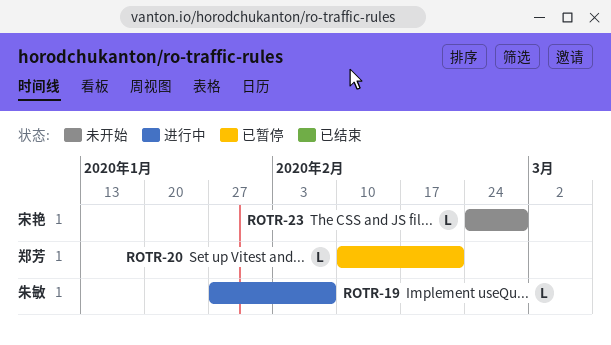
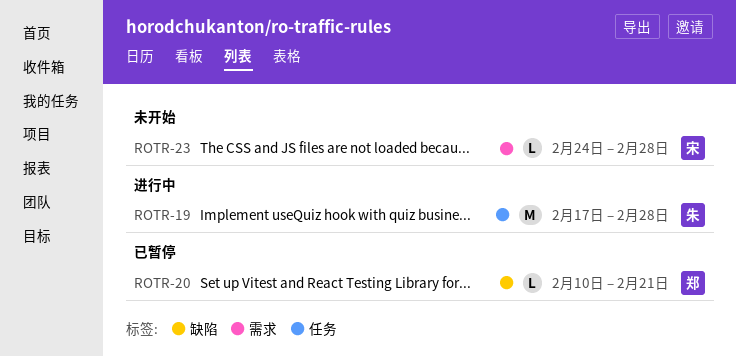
ROTR-19, estimate: L -> M
ROTR-19, start: Jan 27 -> Feb 17
ROTR-19, due: Feb 7 -> Feb 28

